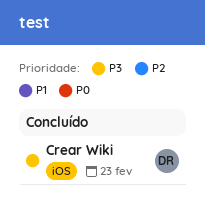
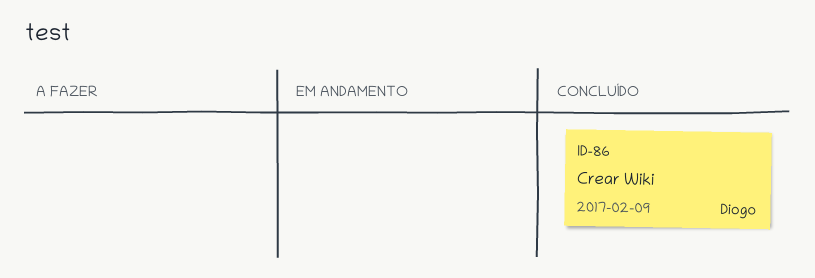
Crear Wiki, due: Feb 23 -> Feb 9

